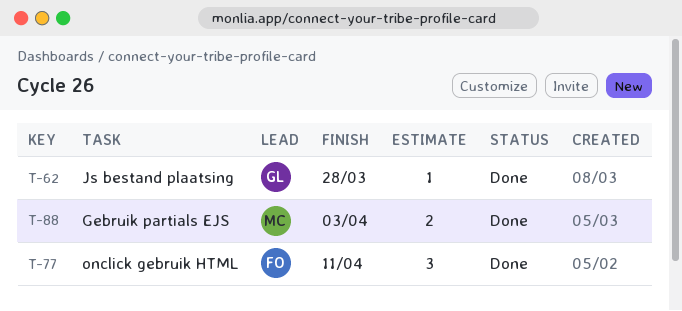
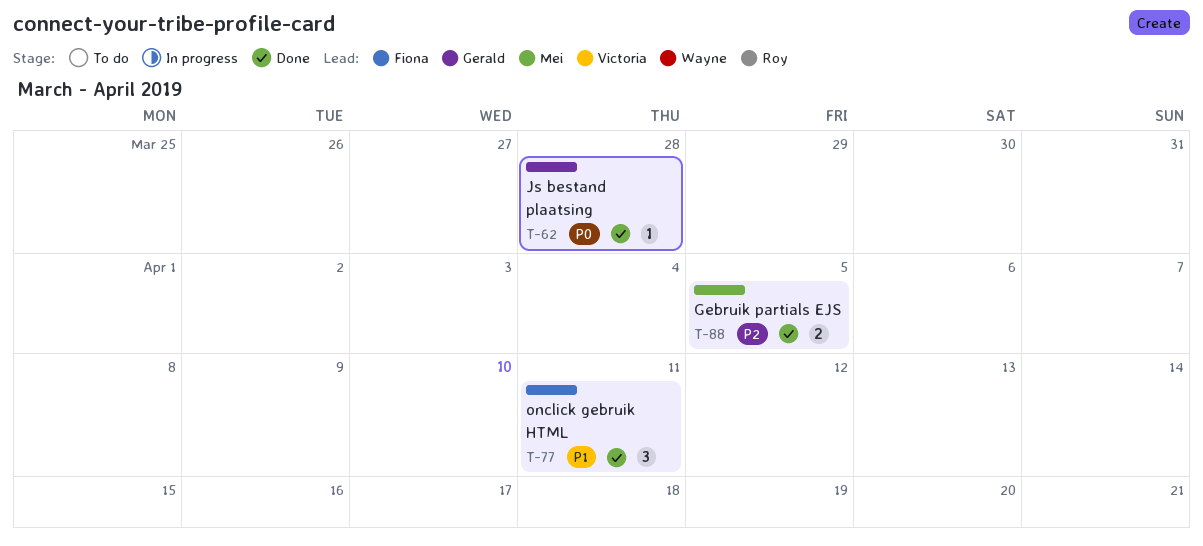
T-88, due: Apr 3 -> Apr 5

